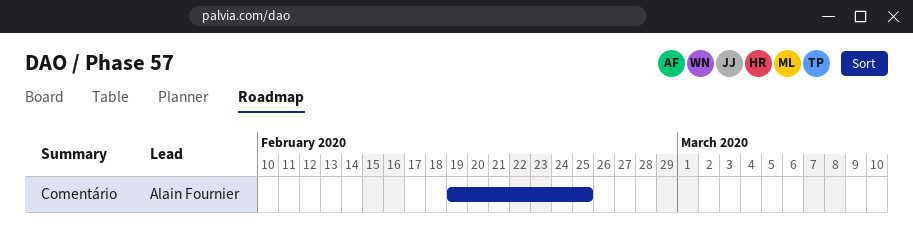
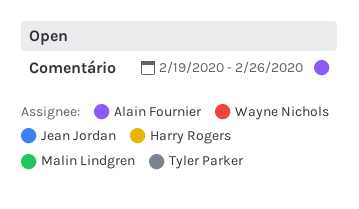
Comentário, due: Feb 25 -> Feb 26

